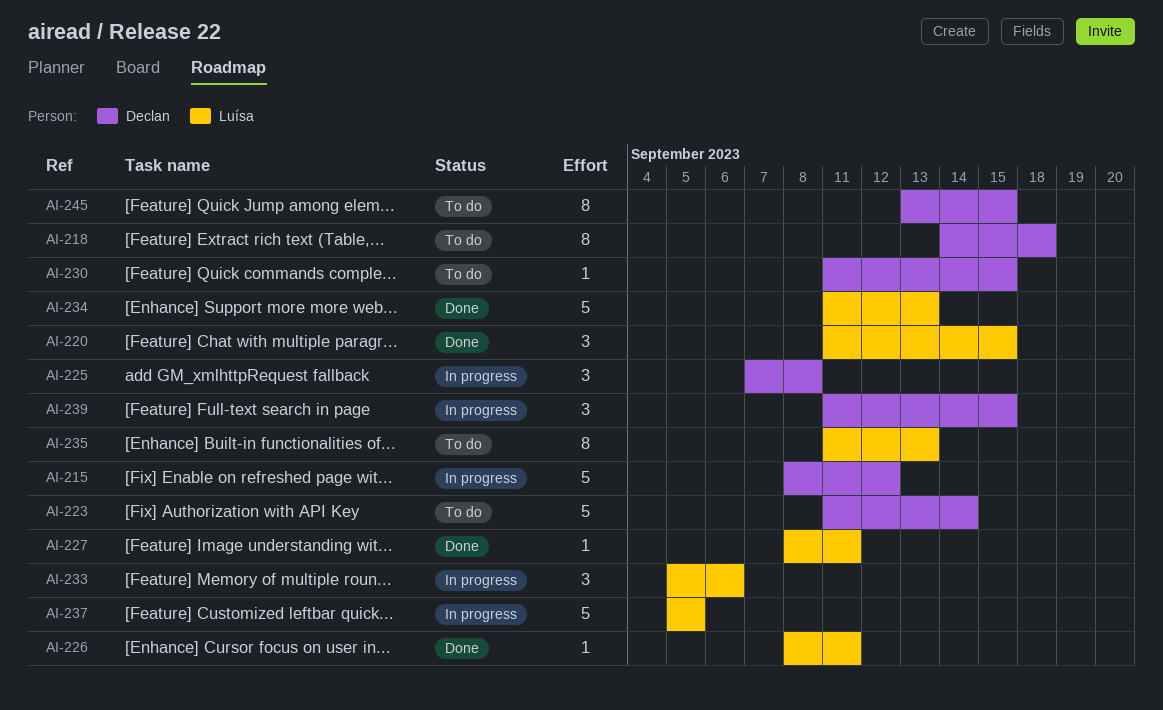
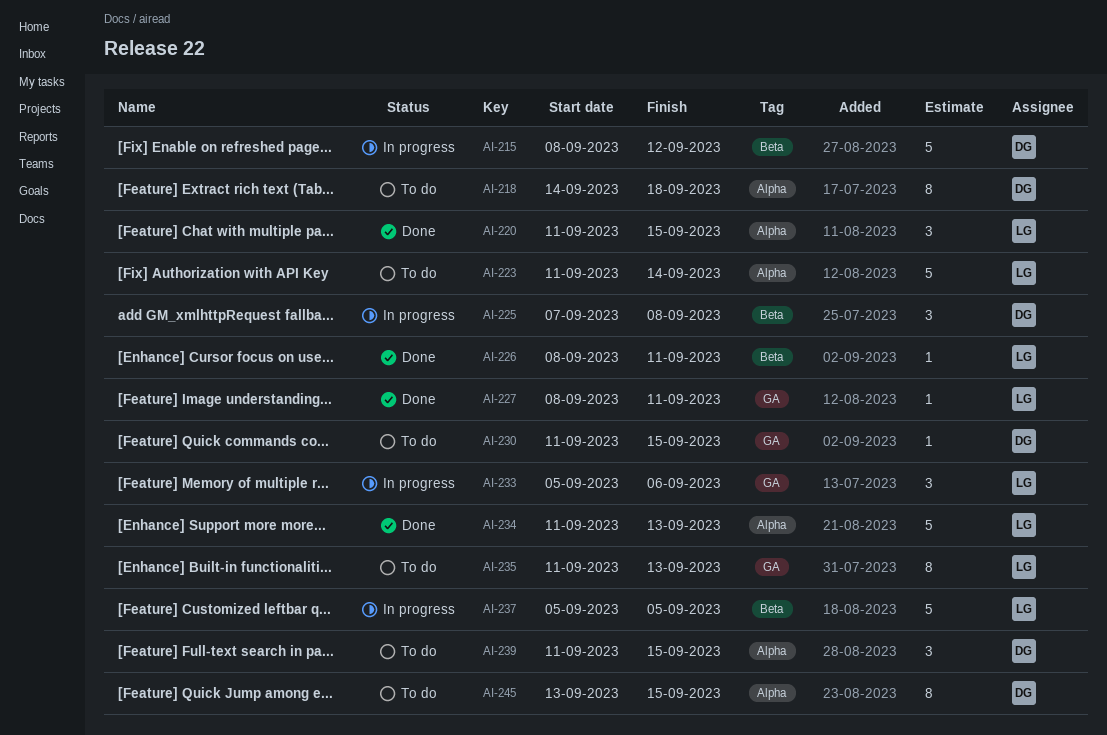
AI-223, owner: Declan -> Luísa
AI-239, status: In progress -> To do

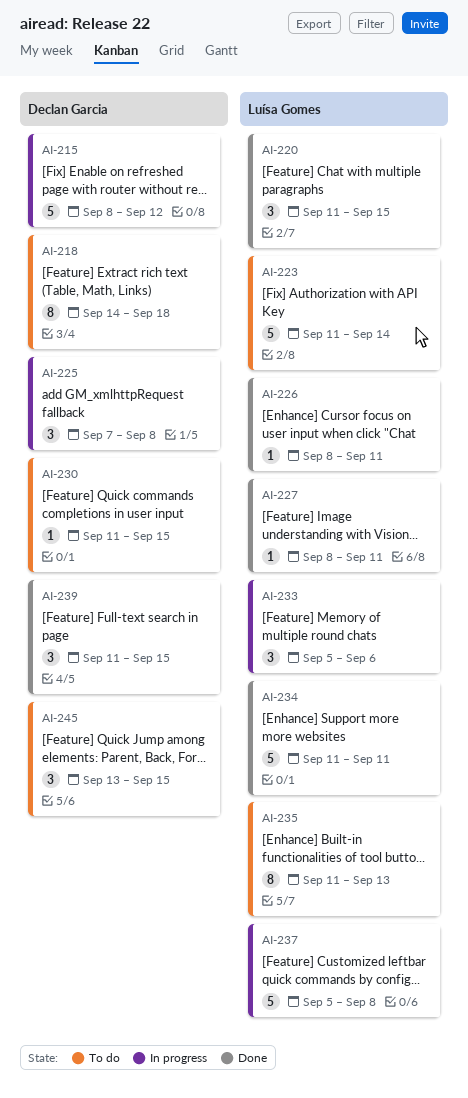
AI-234, due: Sep 13 -> Sep 11
AI-237, due: Sep 5 -> Sep 8
AI-239, status: To do -> Done
AI-245, estimate: 8 -> 3

